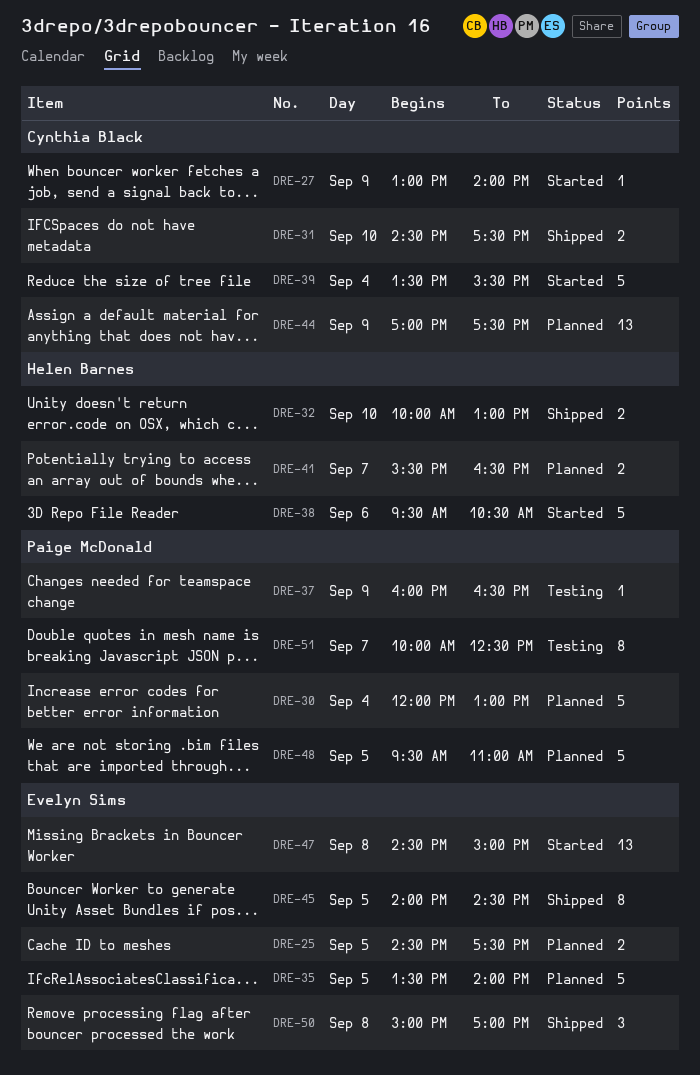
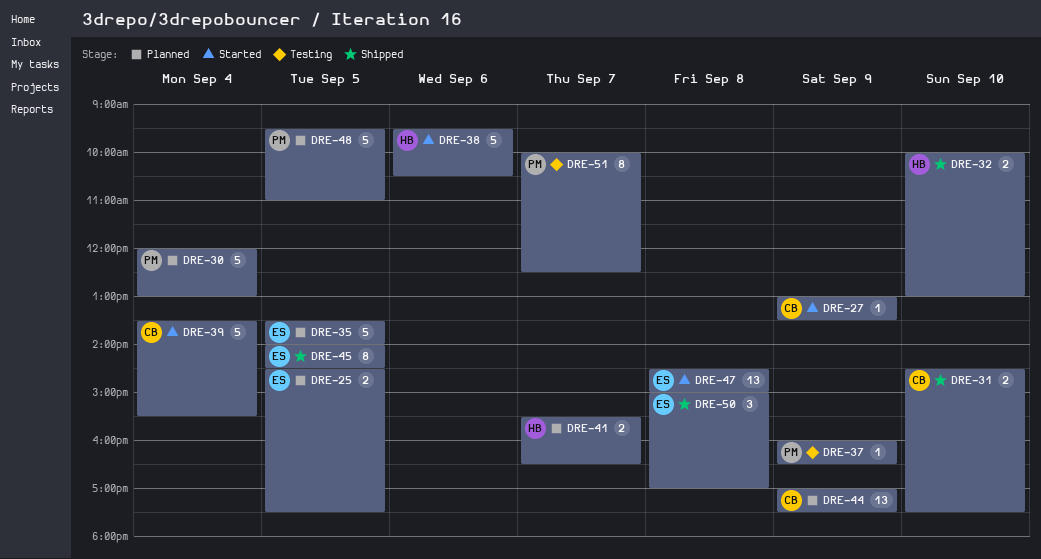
DRE-27, ends: 14:00 -> 13:30

